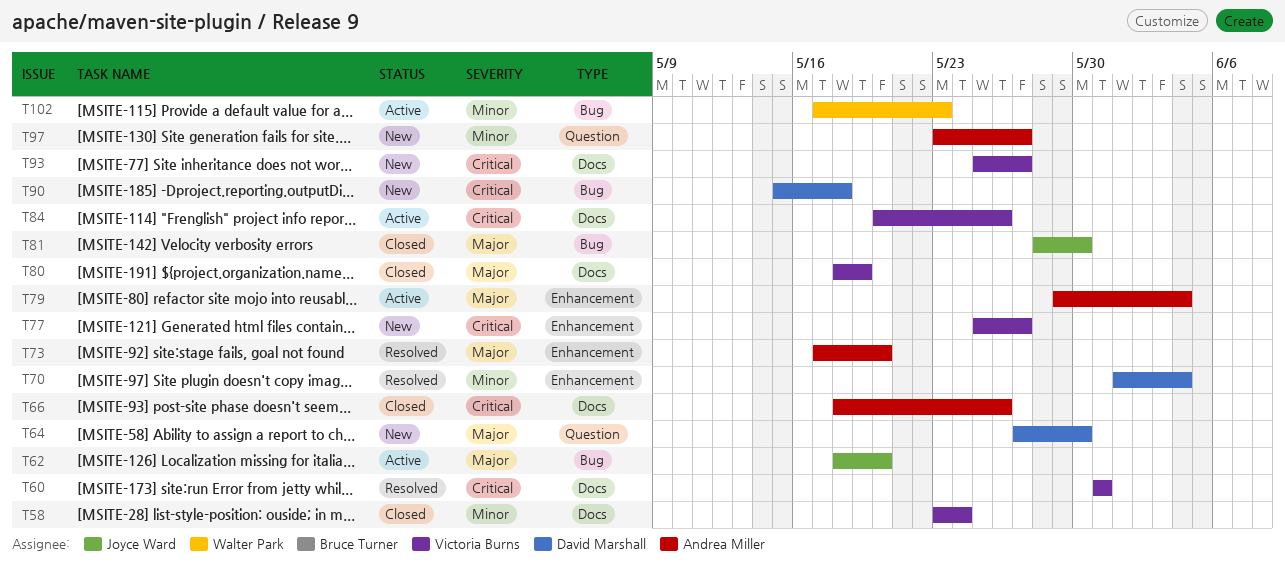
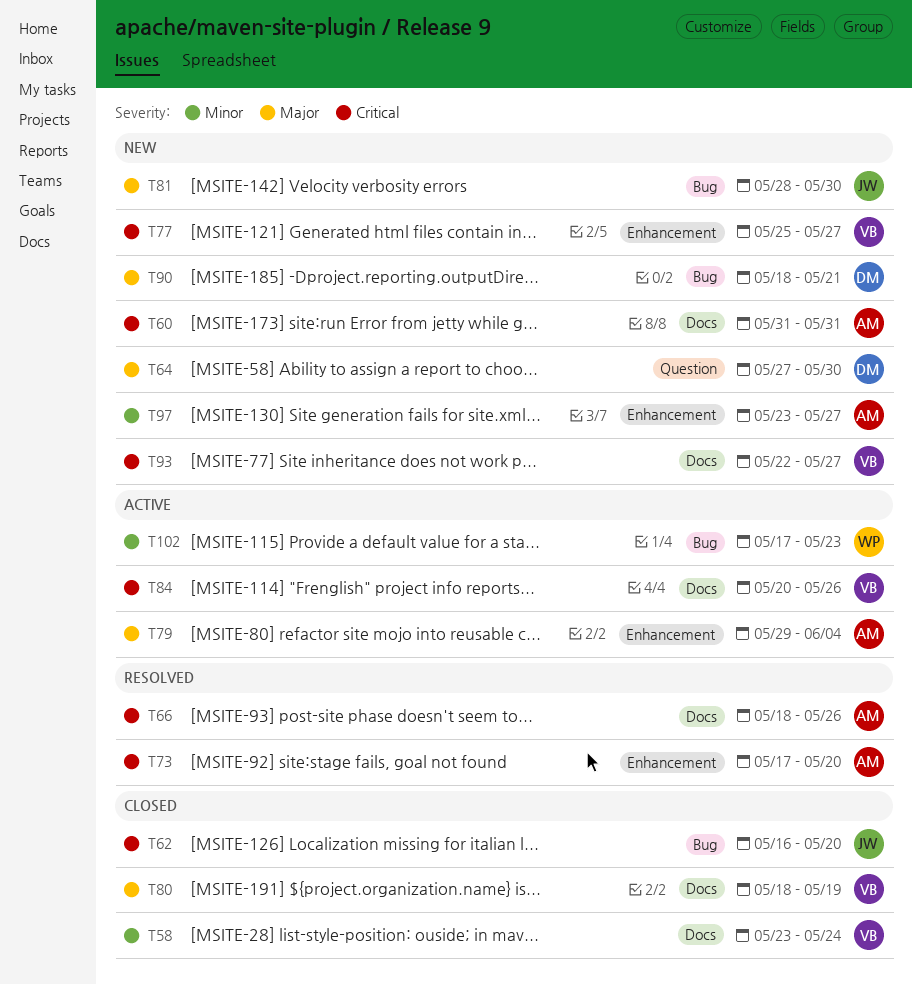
T60, status: Resolved -> New
T60, owner: Victoria Burns -> Andrea Miller
T62, status: Active -> Closed
T62, priority: Major -> Critical
T62, start: May 18 -> May 16
T66, status: Closed -> Resolved
T70: present -> none
T73, priority: Major -> Critical
T81, status: Closed -> New
T90, priority: Critical -> Major
T90, start: May 15 -> May 18
T90, due: May 18 -> May 21
T93, start: May 25 -> May 22
T97, label: Question -> Enhancement

